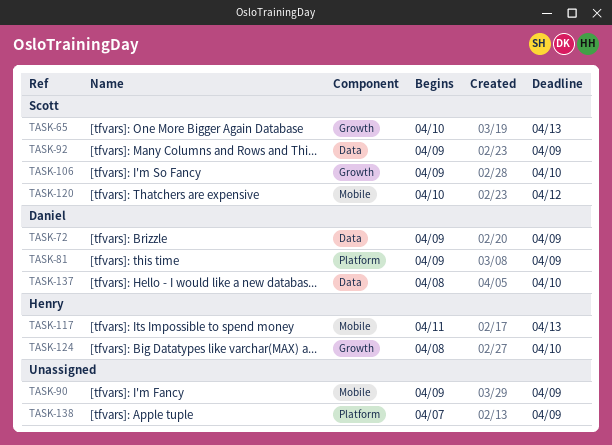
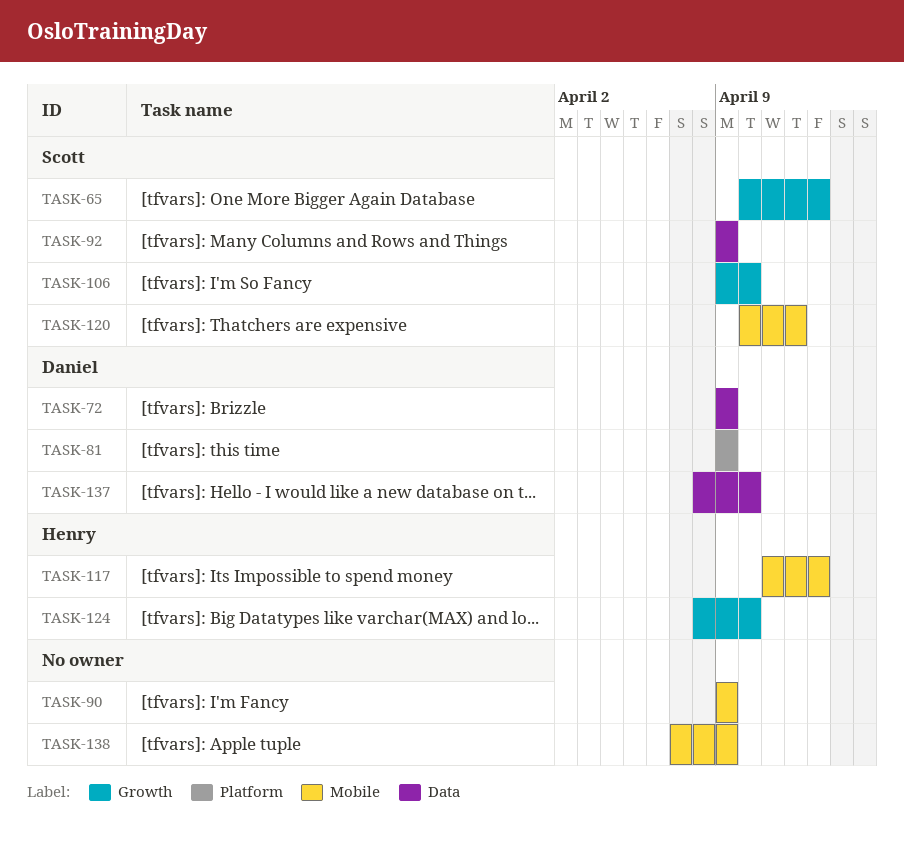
TASK-138, label: Platform -> Mobile

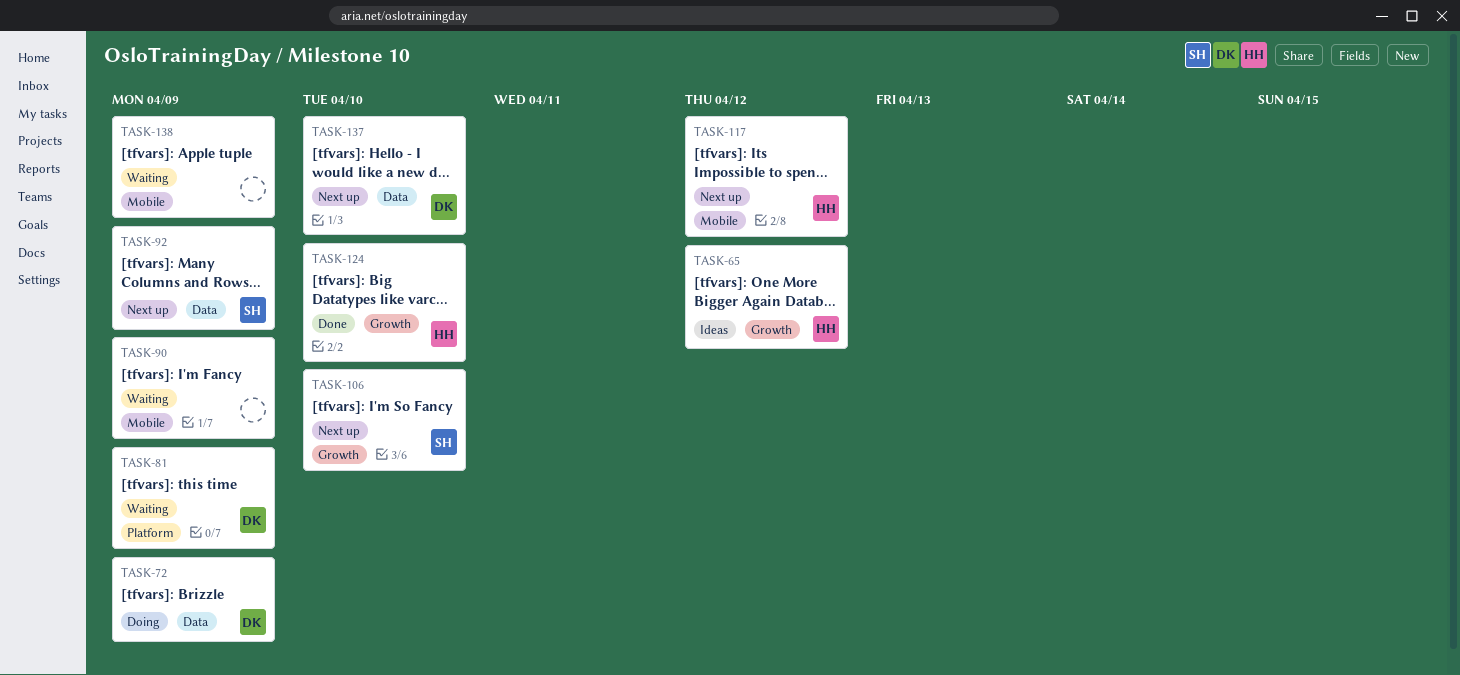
TASK-65, owner: Scott -> Henry
TASK-65, due: Apr 13 -> Apr 12
TASK-117, due: Apr 13 -> Apr 12
TASK-120: present -> none

